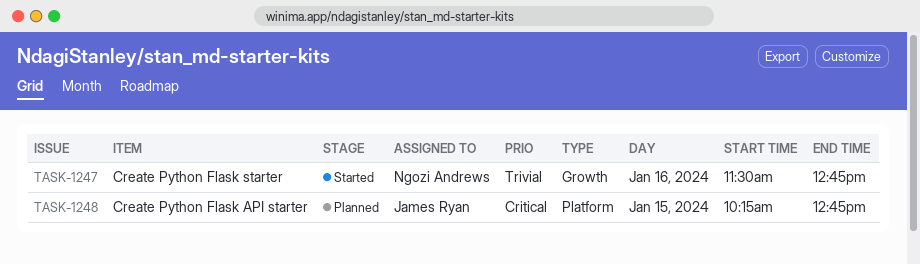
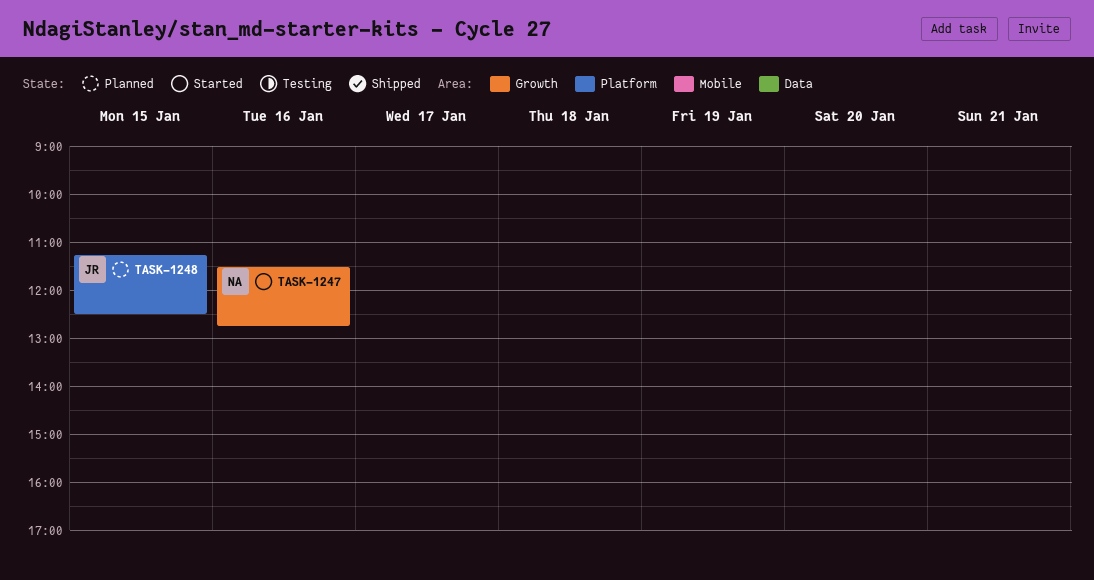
TASK-1248, begins: 10:15 -> 11:15
TASK-1248, ends: 12:45 -> 12:30

